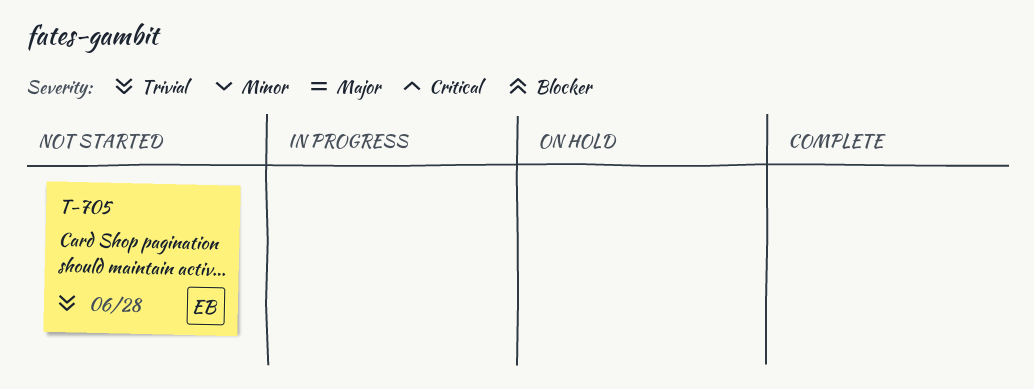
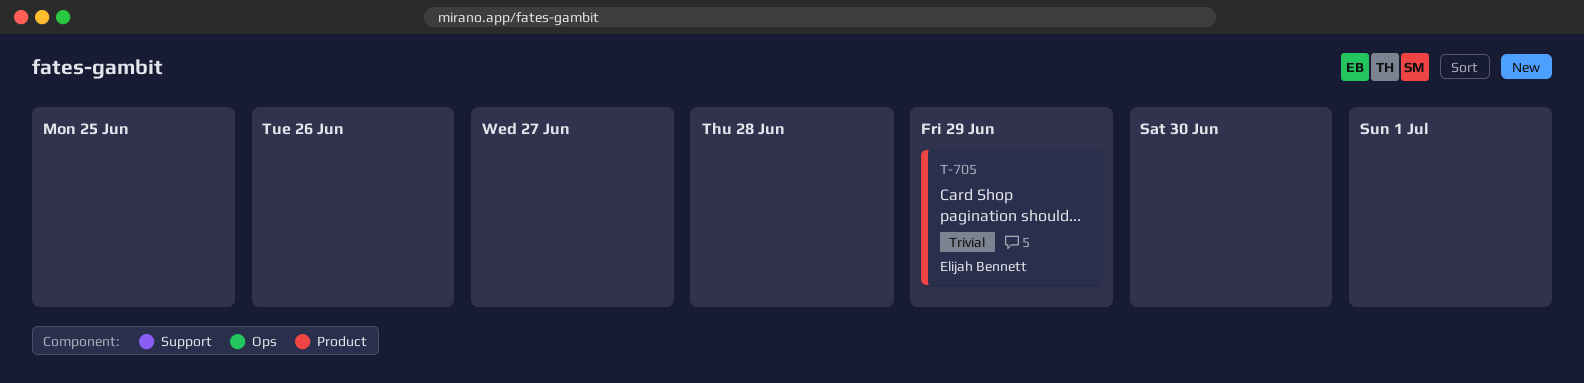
T-705, due: Jun 28 -> Jun 29

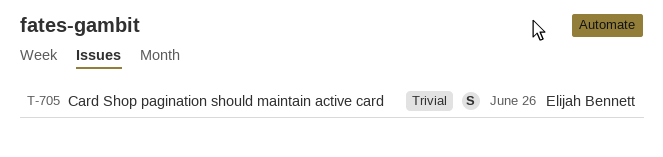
T-705, due: Jun 29 -> Jun 26

